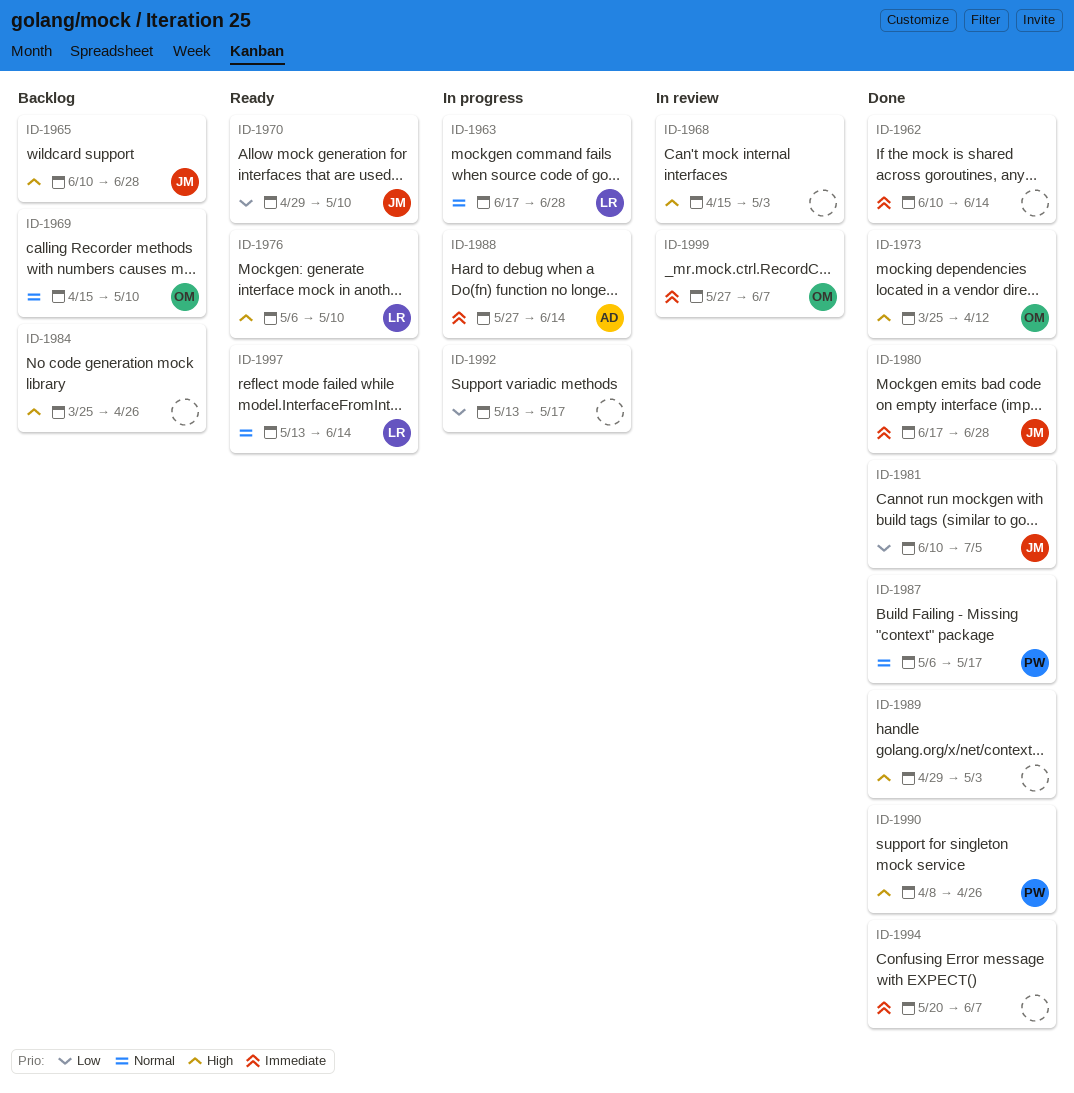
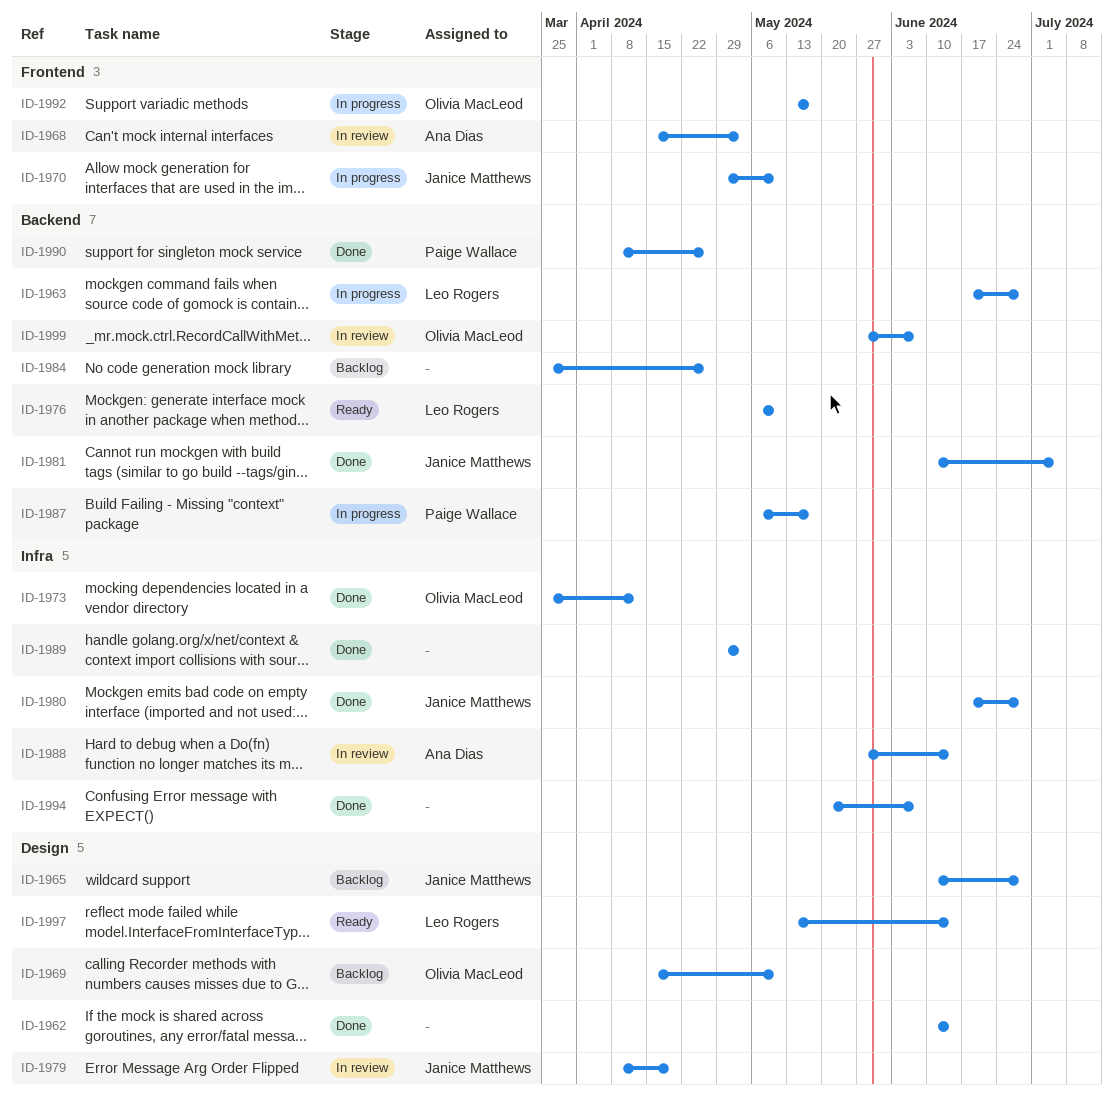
ID-1968, owner: none -> Ana Dias
ID-1970, status: Ready -> In progress
ID-1979: none -> present
ID-1987, status: Done -> In progress
ID-1988, status: In progress -> In review
ID-1992, owner: none -> Olivia MacLeod

